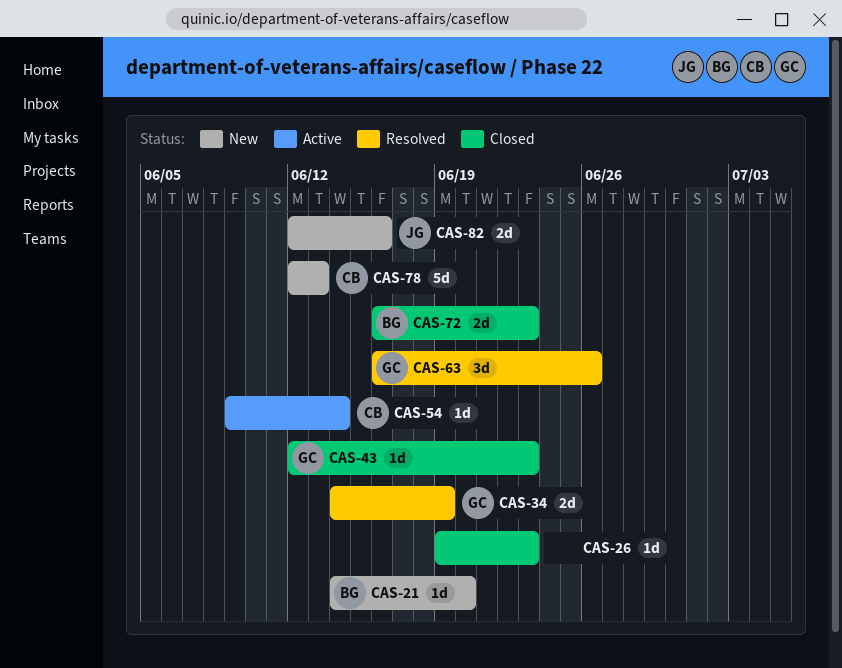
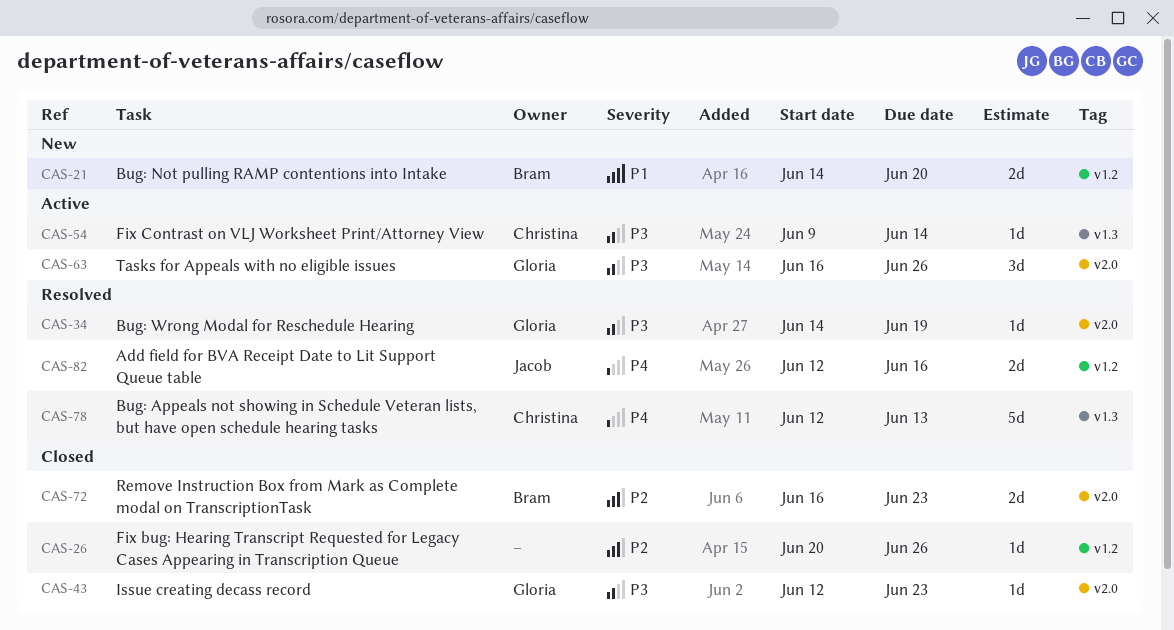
CAS-21, estimate: 1d -> 2d
CAS-26, start: Jun 19 -> Jun 20
CAS-26, due: Jun 23 -> Jun 26
CAS-34, estimate: 2d -> 1d
CAS-63, status: Resolved -> Active
CAS-78, status: New -> Resolved
CAS-82, status: New -> Resolved

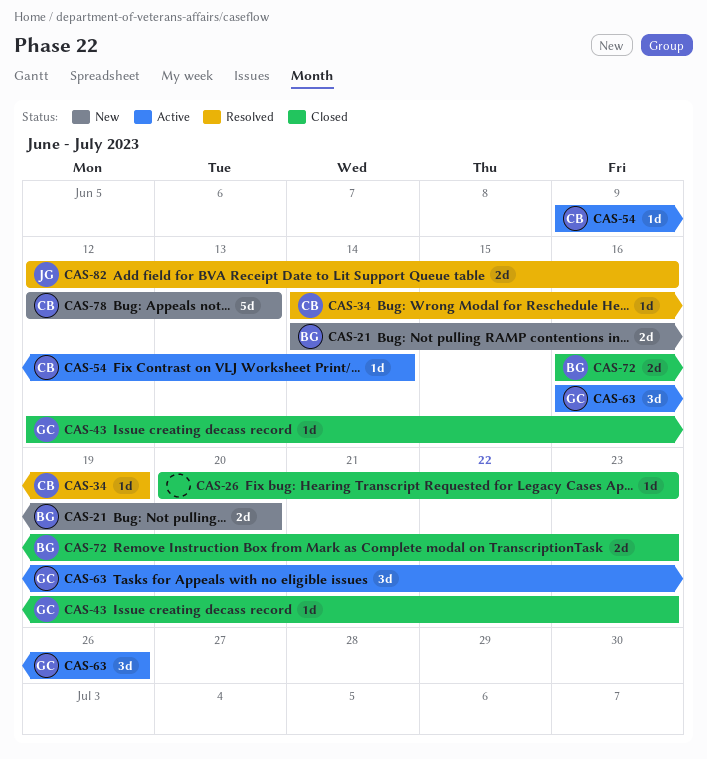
CAS-26, due: Jun 26 -> Jun 23
CAS-34, owner: Gloria -> Christina
CAS-78, status: Resolved -> New

